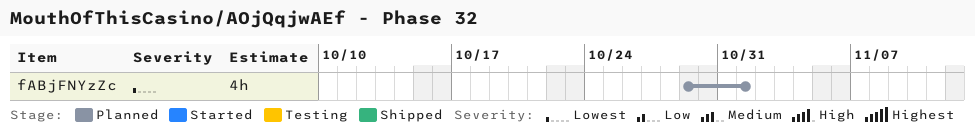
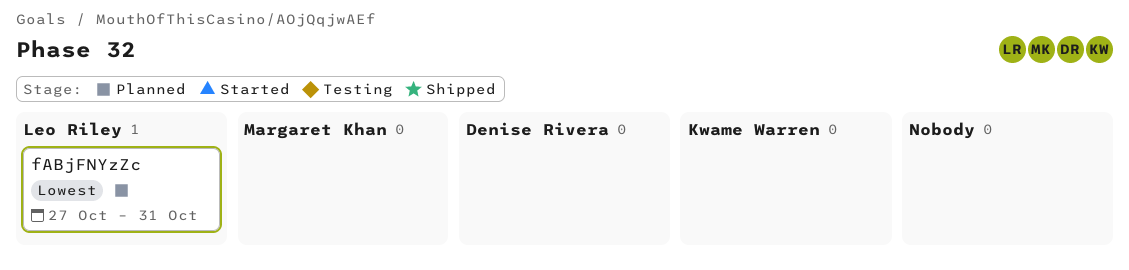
fABjFNYzZc, start: Oct 29 -> Oct 27
fABjFNYzZc, due: Nov 1 -> Oct 31

